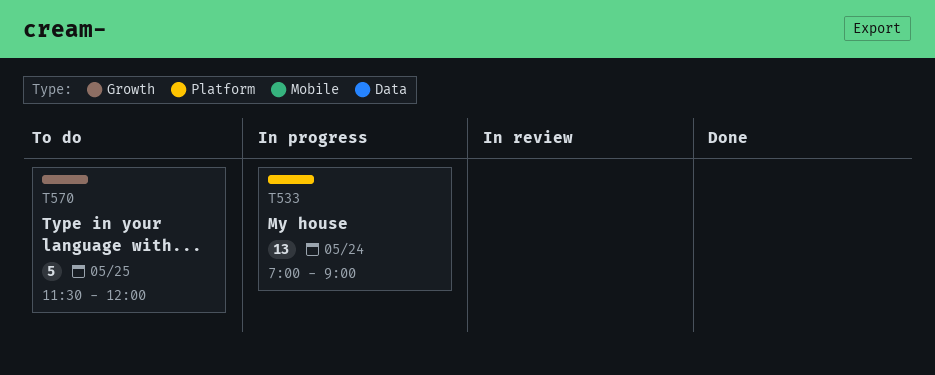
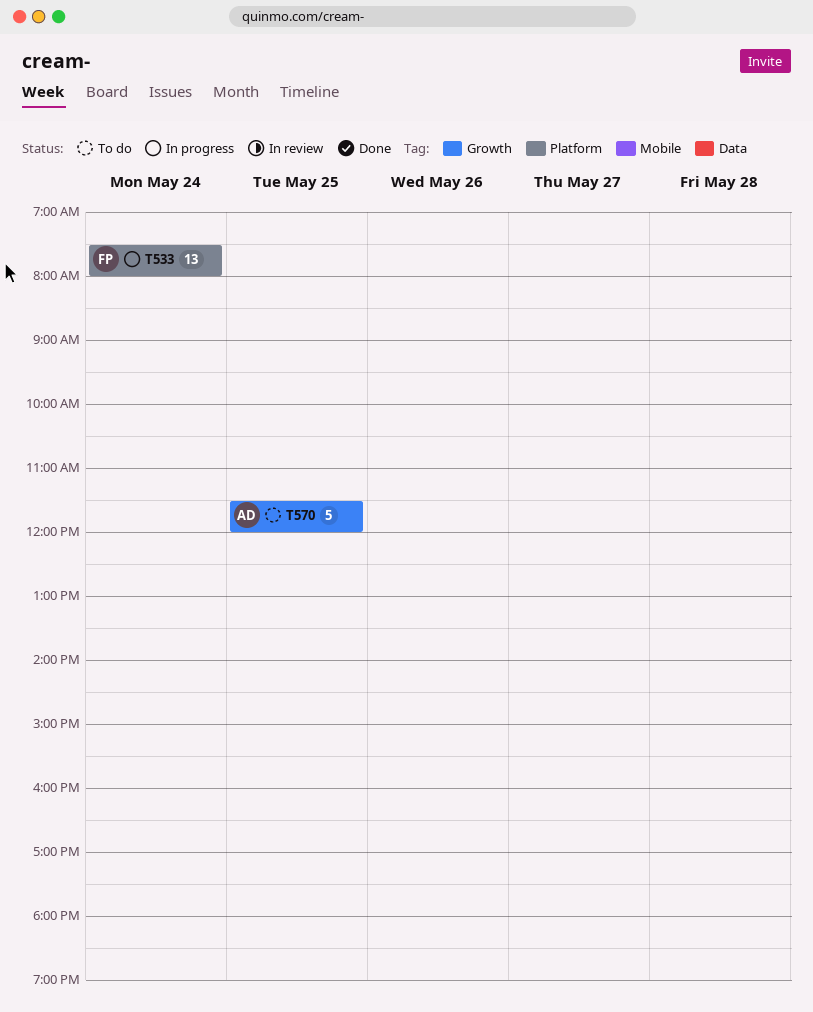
T533, begins: 07:00 -> 07:30
T533, ends: 09:00 -> 08:00

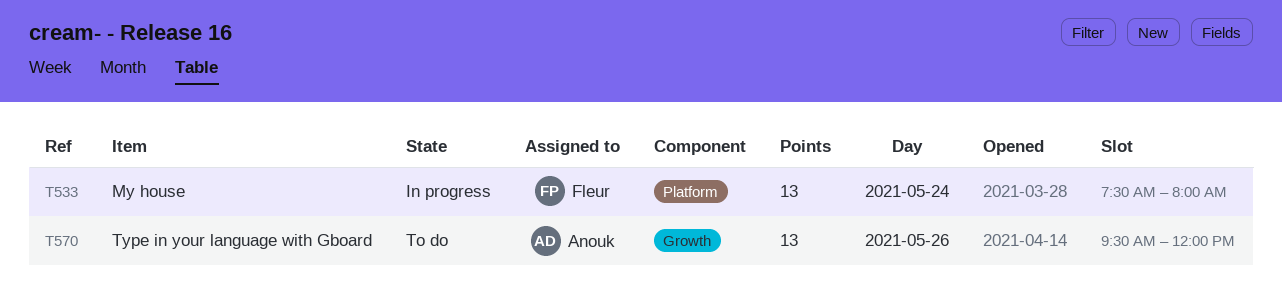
T570, estimate: 5 -> 13
T570, day: May 25 -> May 26
T570, begins: 11:30 -> 09:30

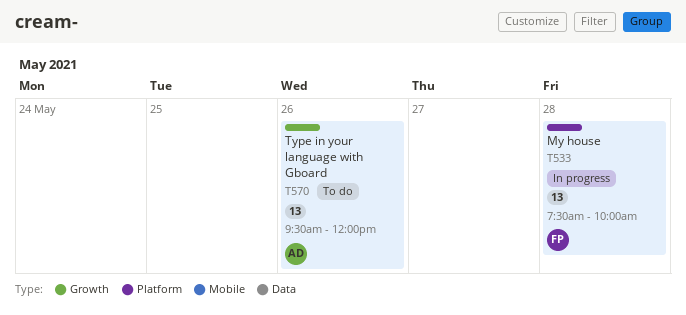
T533, day: May 24 -> May 28
T533, ends: 08:00 -> 10:00

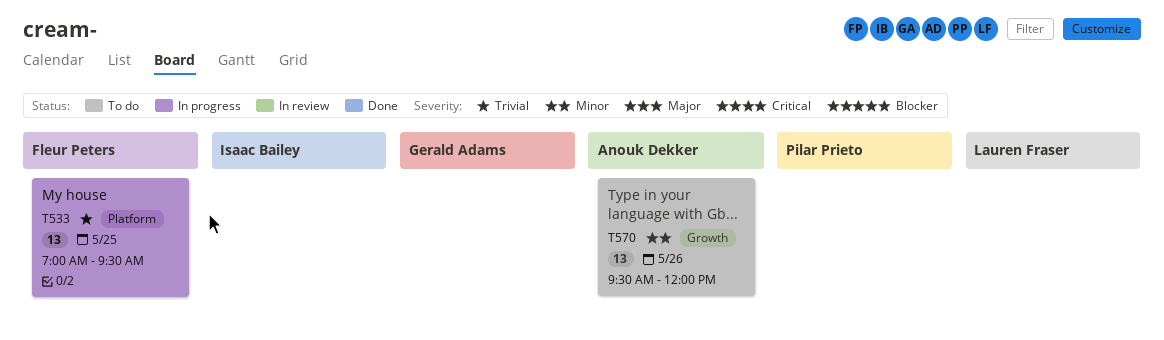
T533, day: May 28 -> May 25
T533, begins: 07:30 -> 07:00
T533, ends: 10:00 -> 09:30

